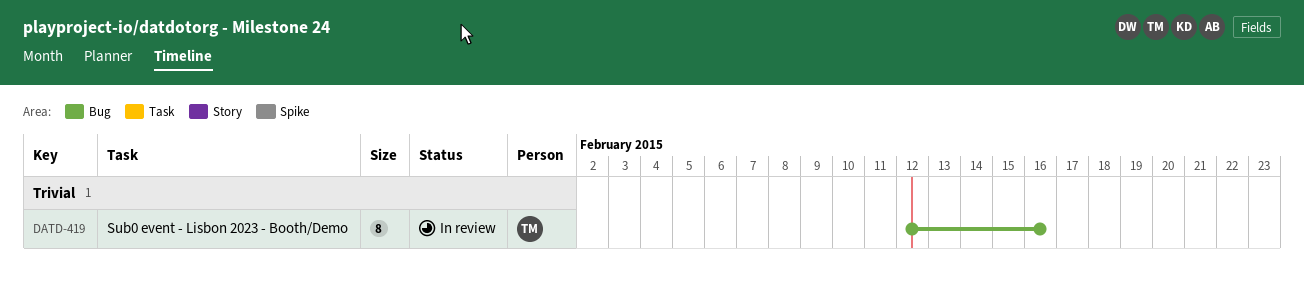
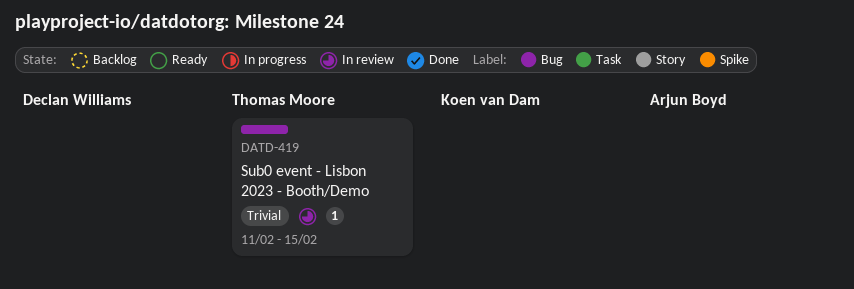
DATD-419, estimate: 8 -> 1
DATD-419, start: Feb 12 -> Feb 11
DATD-419, due: Feb 16 -> Feb 15

